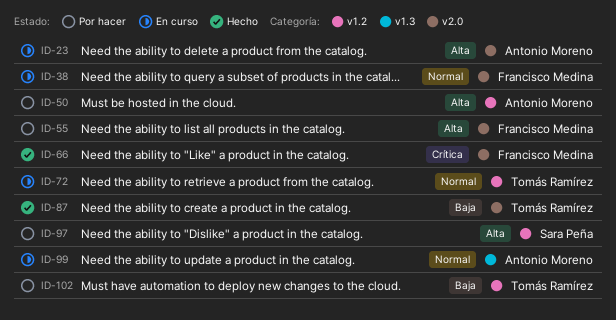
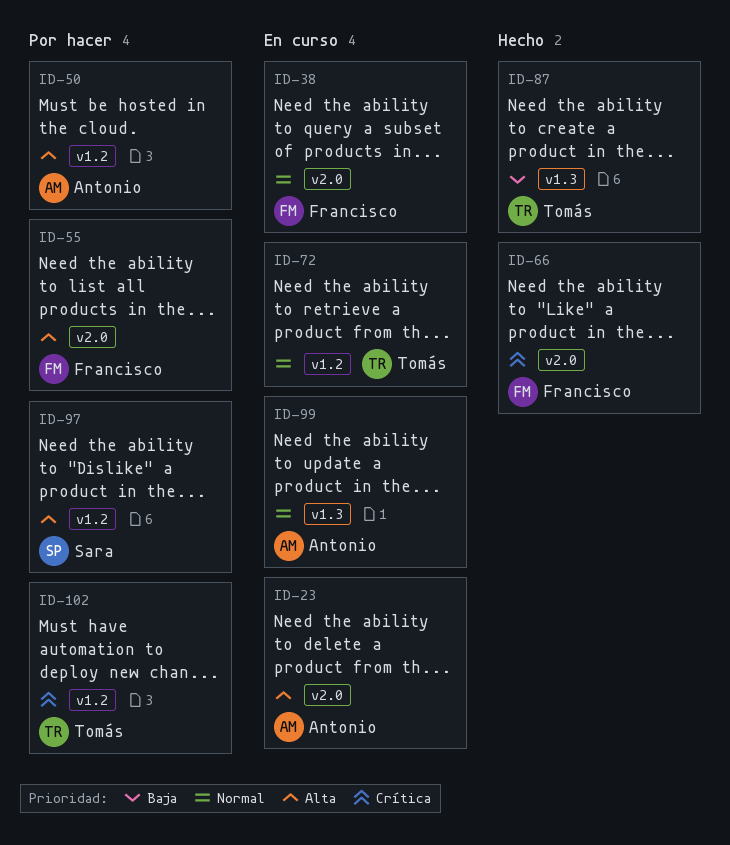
ID-87, label: v2.0 -> v1.3
ID-102, priority: Baja -> Crítica

